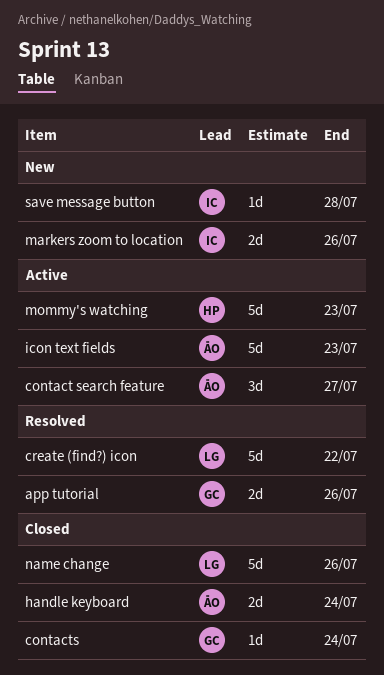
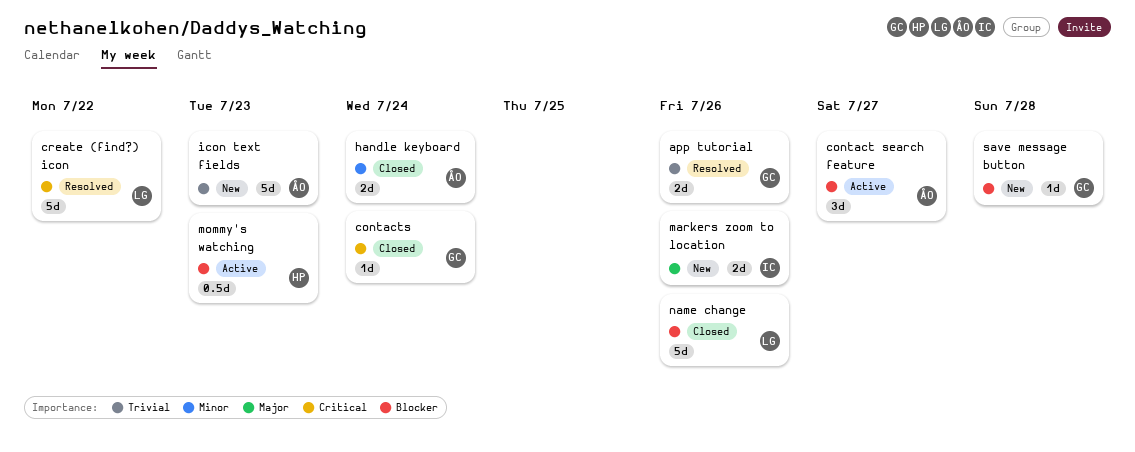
icon text fields, status: Active -> New
mommy's watching, estimate: 5d -> 0.5d
save message button, owner: IC -> GC

